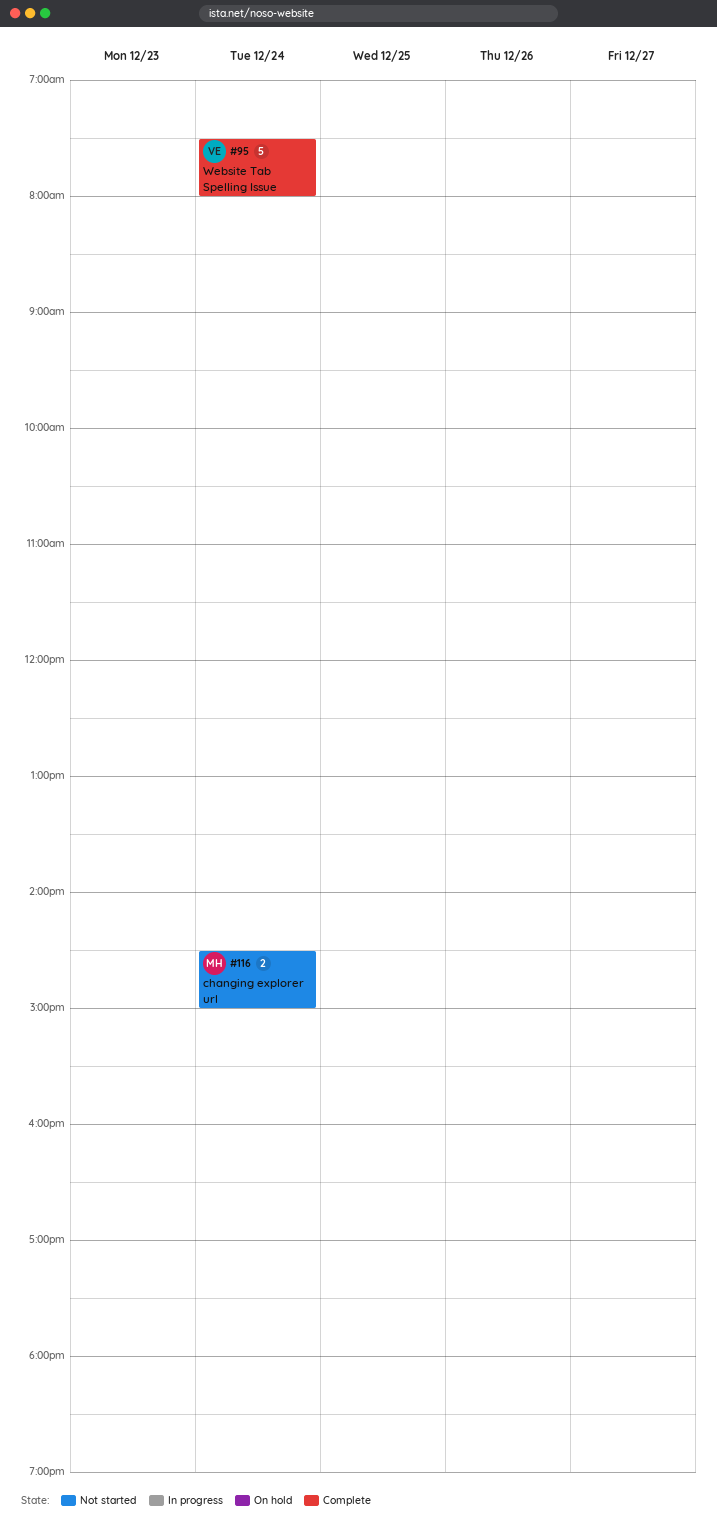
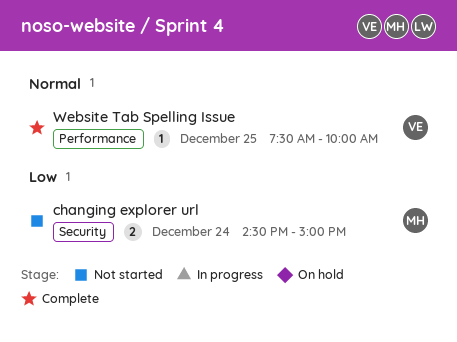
Website Tab Spelling Issue, estimate: 5 -> 1
Website Tab Spelling Issue, day: Dec 24 -> Dec 25
Website Tab Spelling Issue, ends: 08:00 -> 10:00

